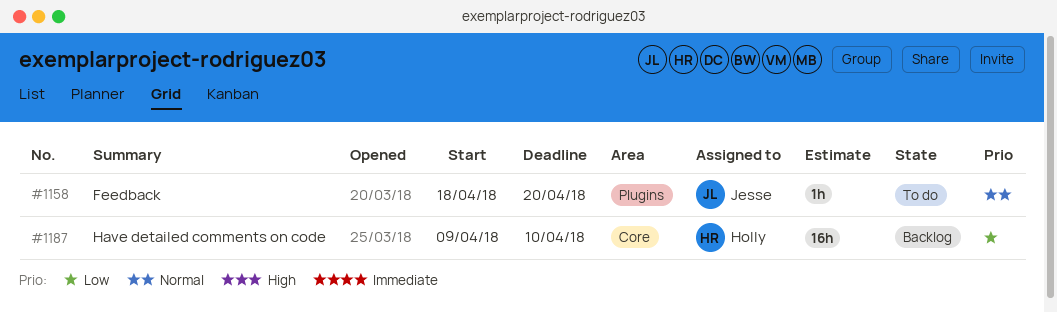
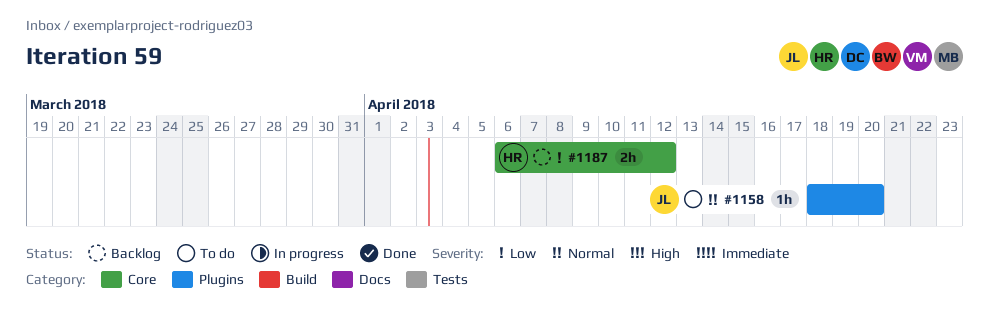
#1187, estimate: 16h -> 2h
#1187, start: Apr 9 -> Apr 6
#1187, due: Apr 10 -> Apr 12

